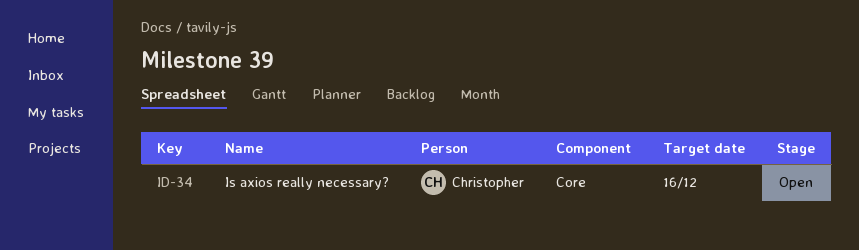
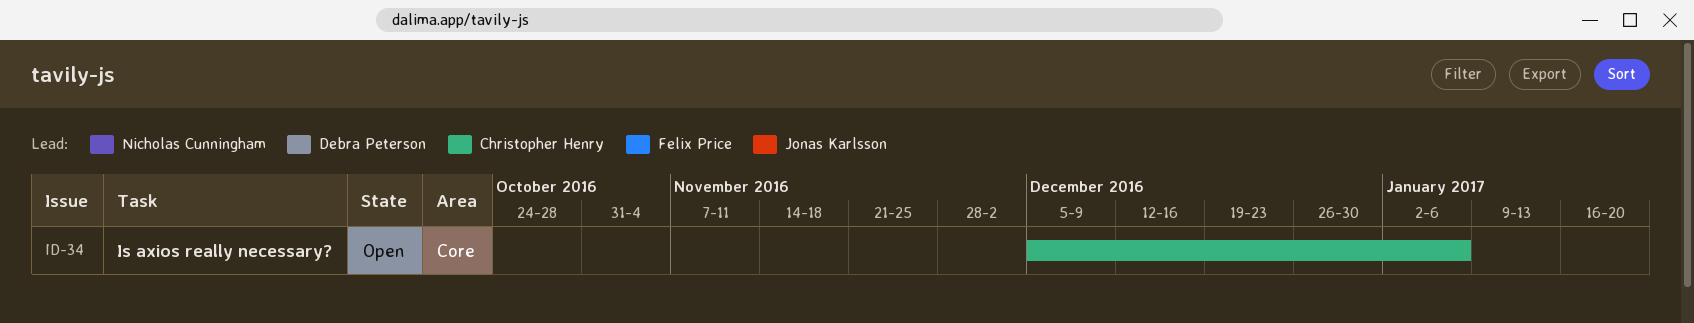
ID-34, due: Dec 16 -> Jan 6

